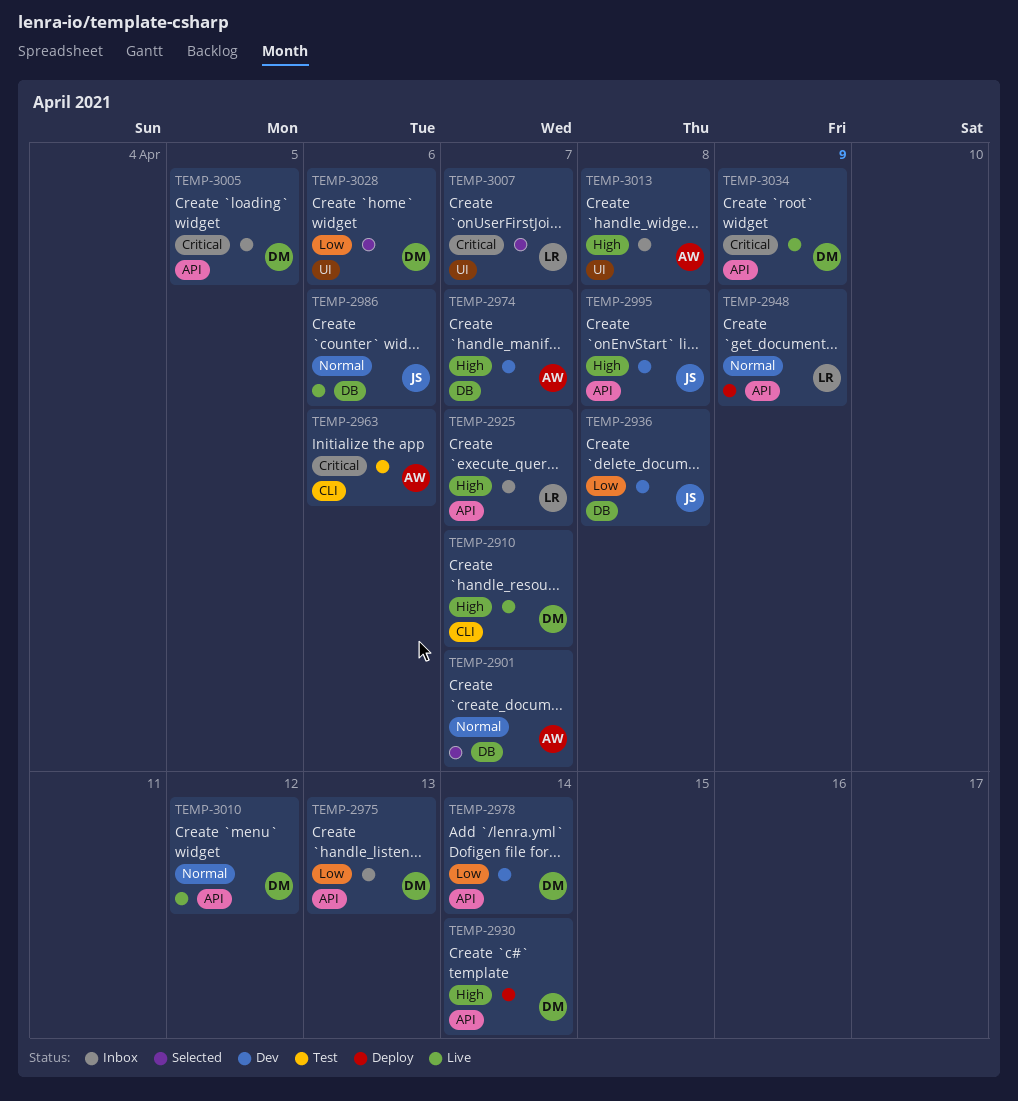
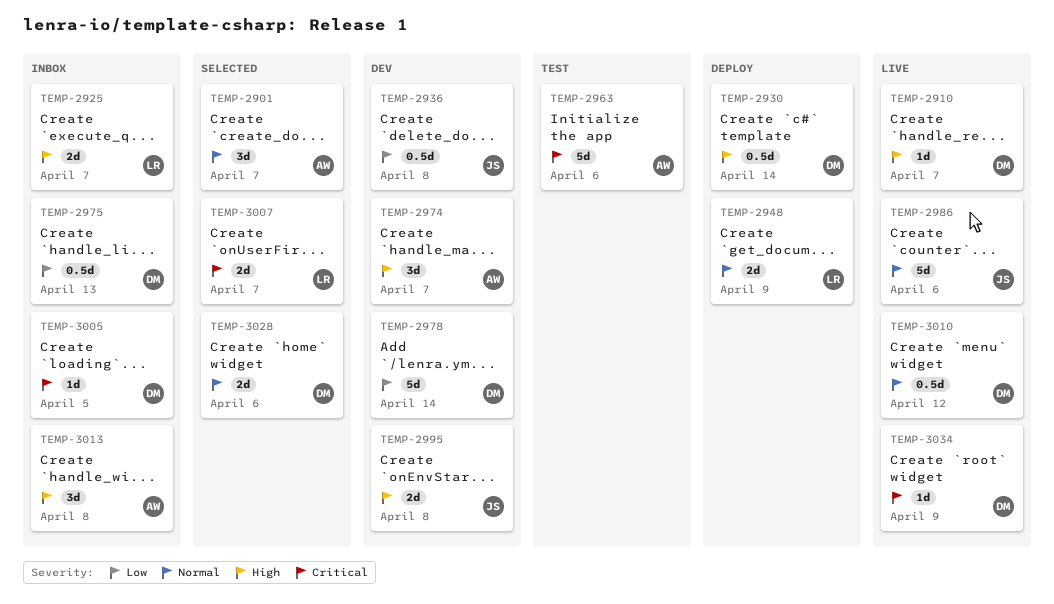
TEMP-3028, priority: Low -> Normal

